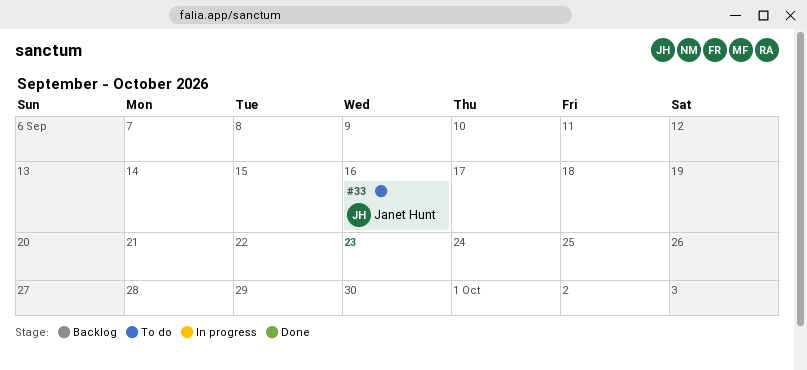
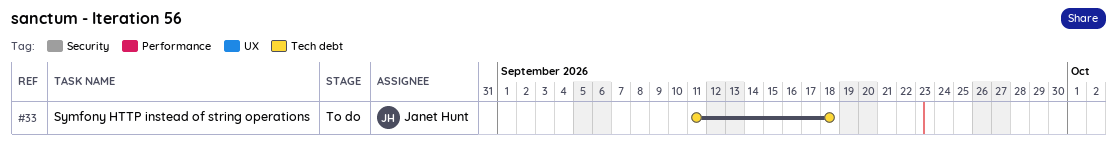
#33, due: Sep 16 -> Sep 18

